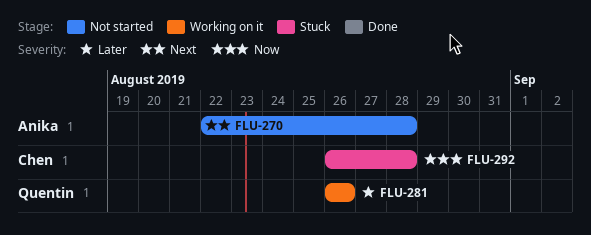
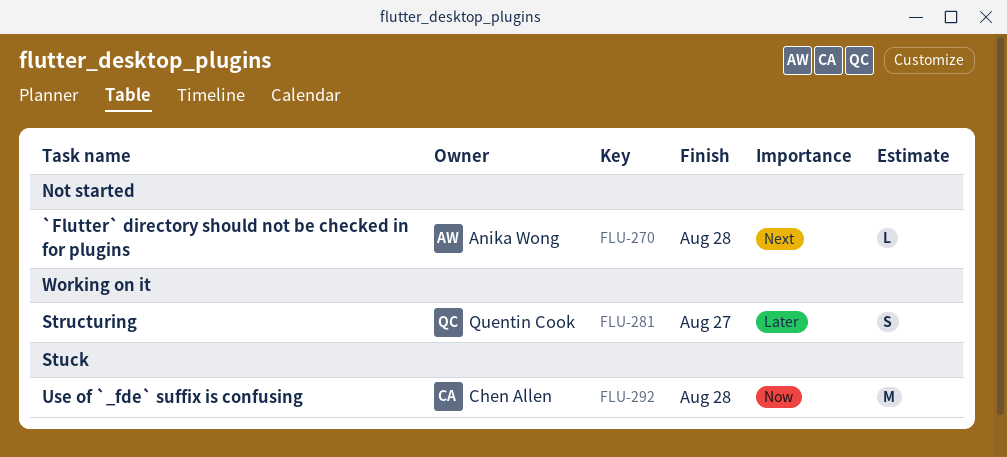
FLU-281, due: Aug 26 -> Aug 27

